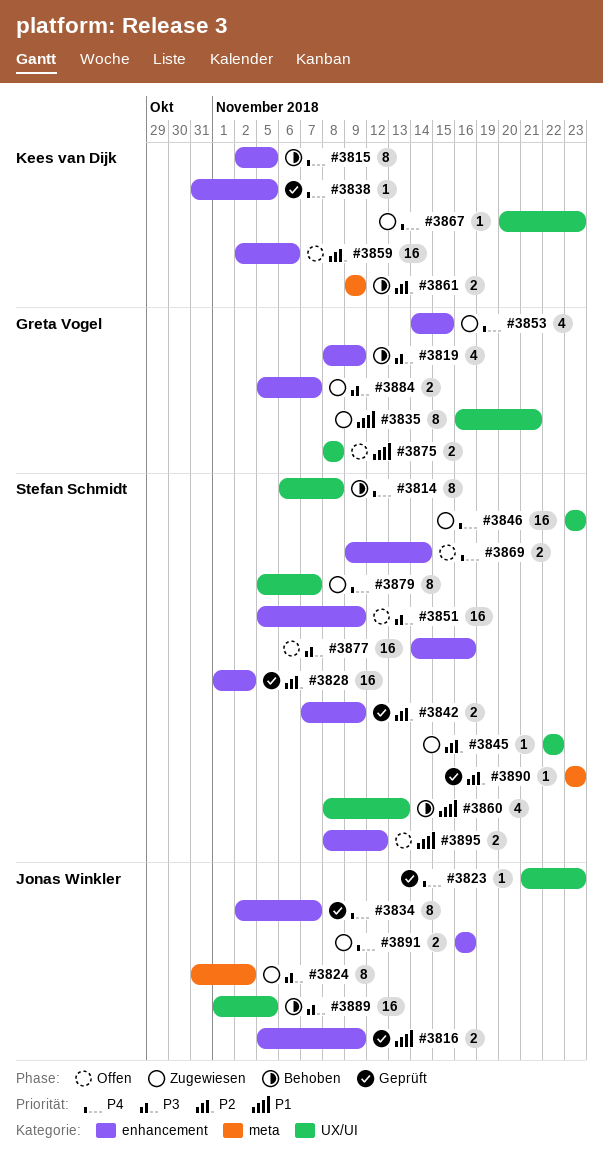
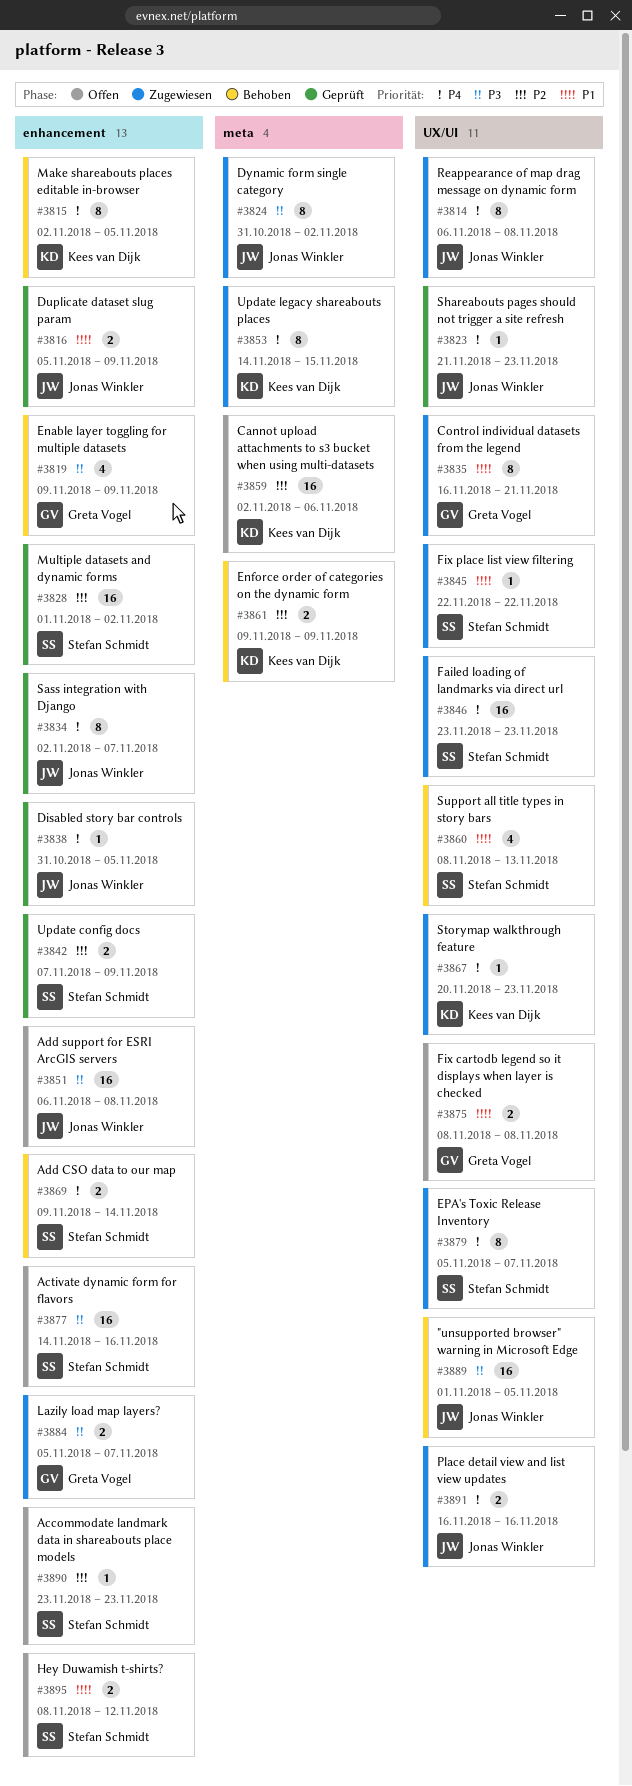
#3814, status: Behoben -> Zugewiesen
#3814, owner: Stefan Schmidt -> Jonas Winkler
#3819, start: Nov 8 -> Nov 9
#3838, owner: Kees van Dijk -> Jonas Winkler
#3845, priority: P2 -> P1
#3851, owner: Stefan Schmidt -> Jonas Winkler
#3851, start: Nov 5 -> Nov 6
#3851, due: Nov 9 -> Nov 8
#3853, owner: Greta Vogel -> Kees van Dijk
#3853, label: enhancement -> meta
#3853, estimate: 4 -> 8
#3859, label: enhancement -> meta
#3869, status: Offen -> Behoben
#3890, status: Geprüft -> Offen
#3890, label: meta -> enhancement
#3891, label: enhancement -> UX/UI

